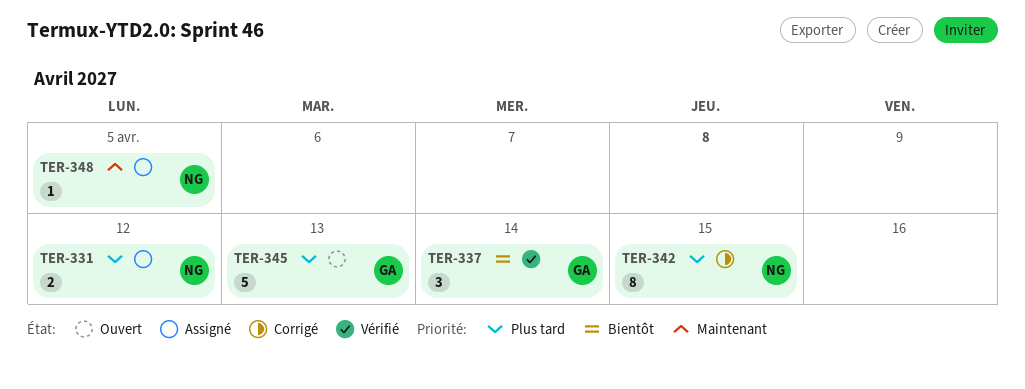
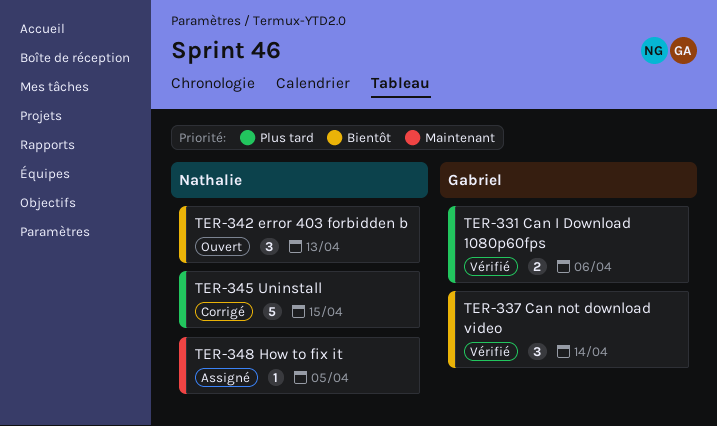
TER-331, status: Assigné -> Vérifié
TER-331, owner: Nathalie -> Gabriel
TER-331, due: Apr 12 -> Apr 6
TER-342, status: Corrigé -> Ouvert
TER-342, priority: Plus tard -> Bientôt
TER-342, estimate: 8 -> 3
TER-342, due: Apr 15 -> Apr 13
TER-345, status: Ouvert -> Corrigé
TER-345, owner: Gabriel -> Nathalie
TER-345, due: Apr 13 -> Apr 15

